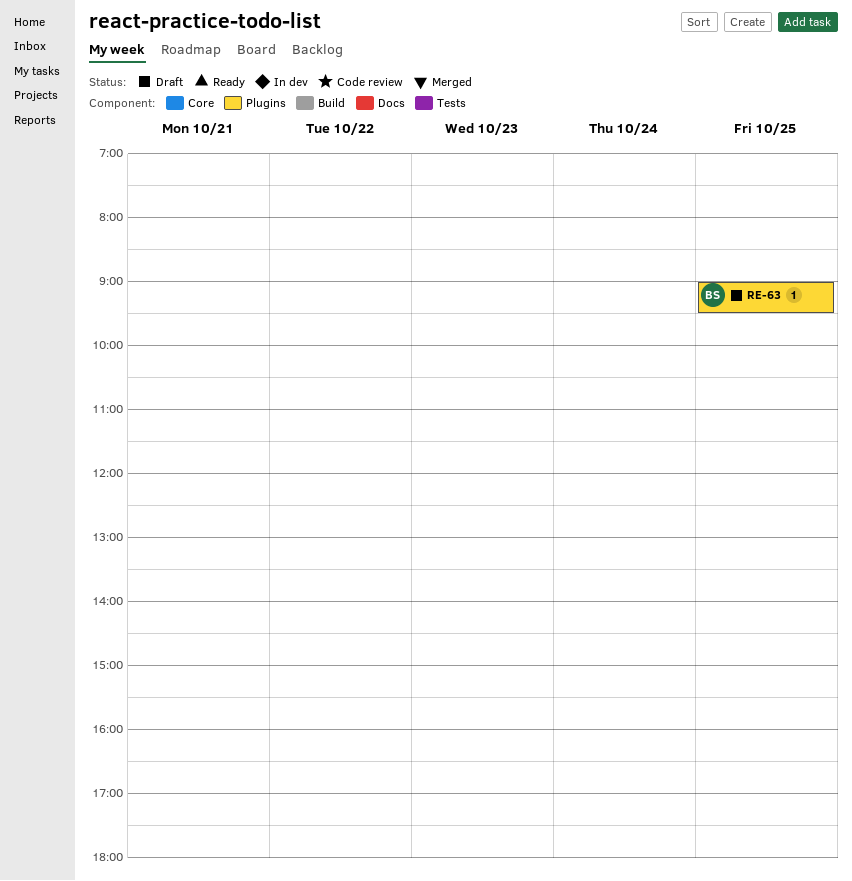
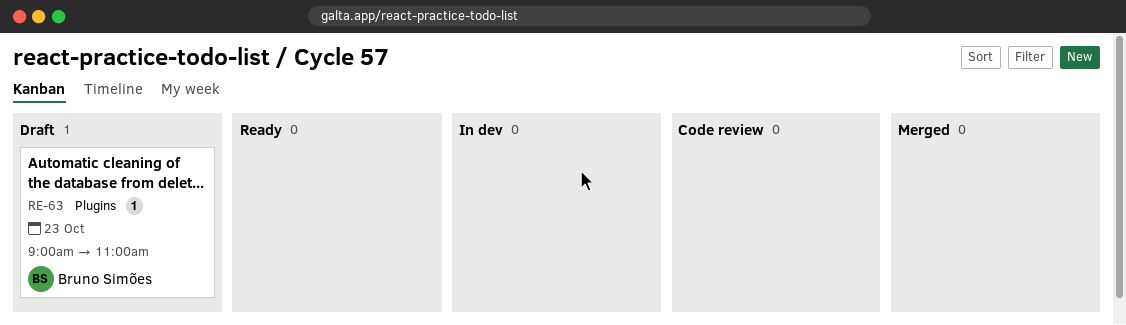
RE-63, day: Oct 25 -> Oct 23
RE-63, ends: 09:30 -> 11:00

